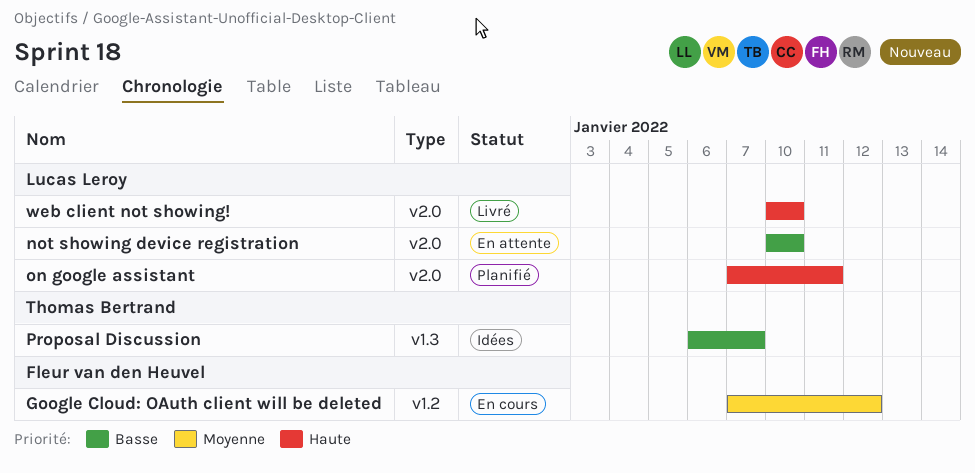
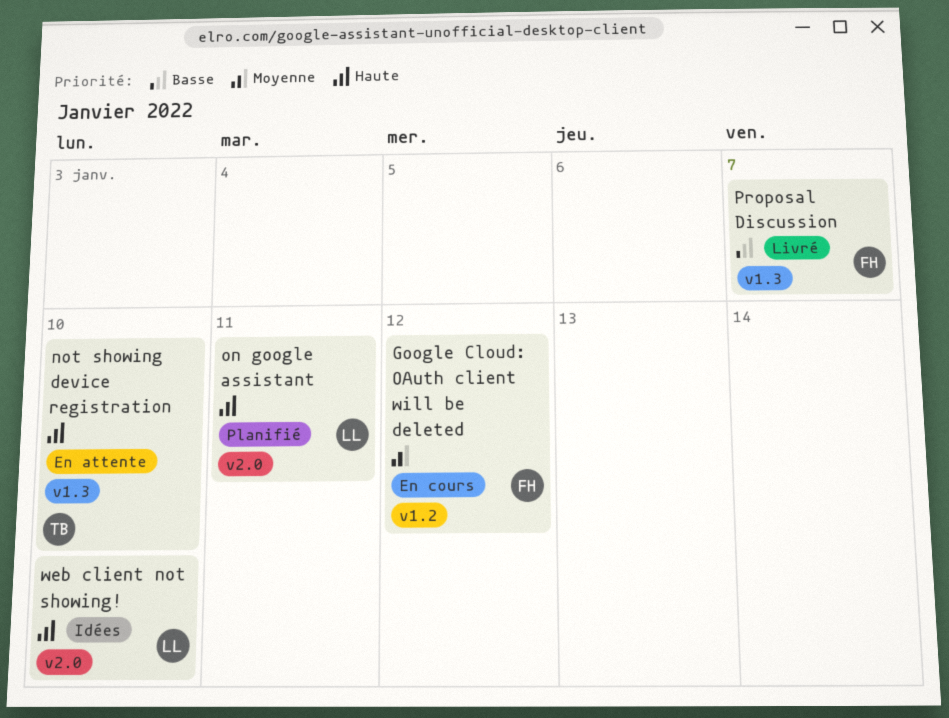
not showing device registration, owner: Lucas Leroy -> Thomas Bertrand
not showing device registration, priority: Basse -> Haute
not showing device registration, label: v2.0 -> v1.3
Proposal Discussion, status: Idées -> Livré
Proposal Discussion, owner: Thomas Bertrand -> Fleur van den Heuvel
web client not showing!, status: Livré -> Idées

